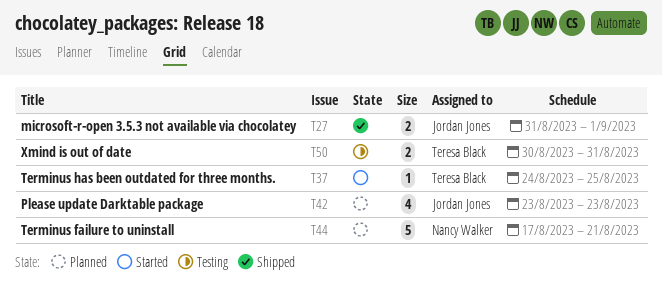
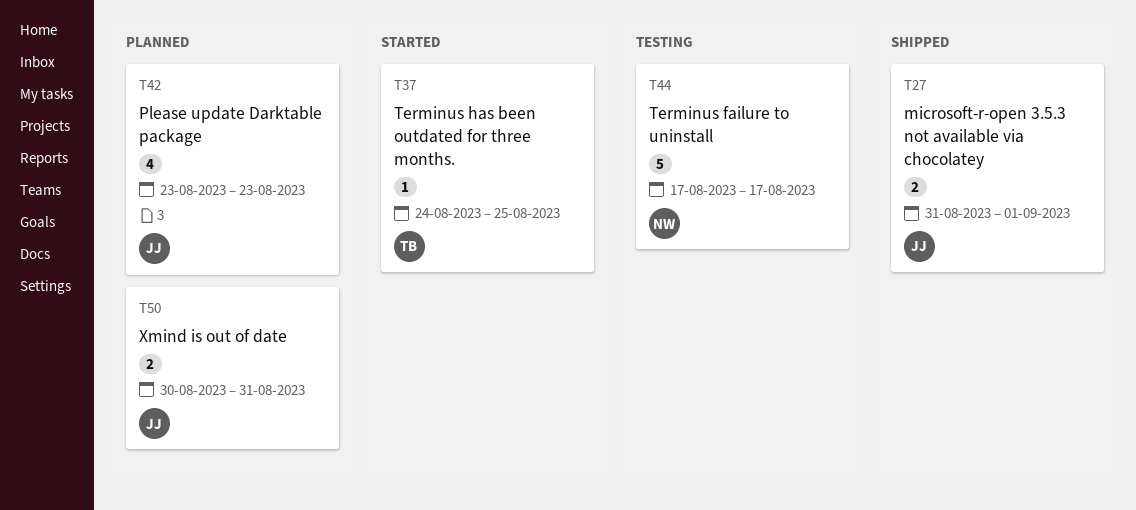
T44, status: Planned -> Testing
T44, due: Aug 21 -> Aug 17
T50, status: Testing -> Planned
T50, owner: Teresa Black -> Jordan Jones

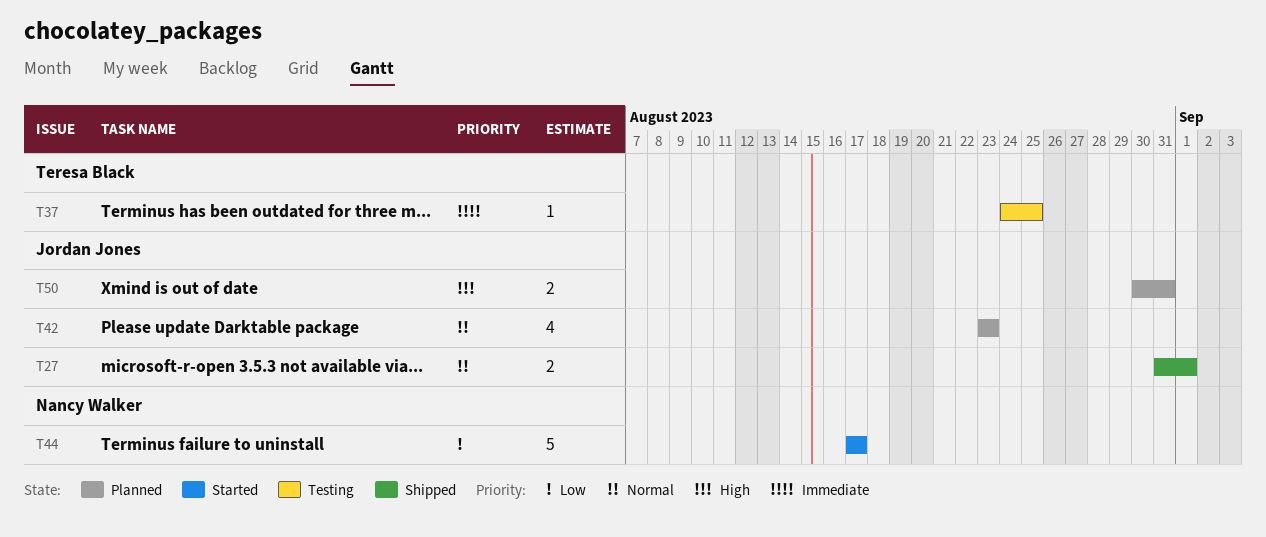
T37, status: Started -> Testing
T44, status: Testing -> Started

